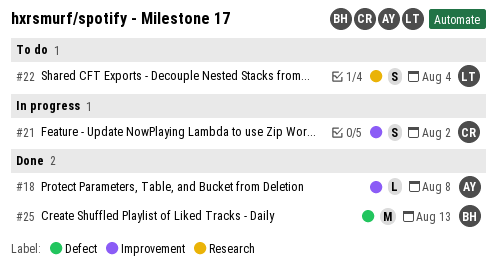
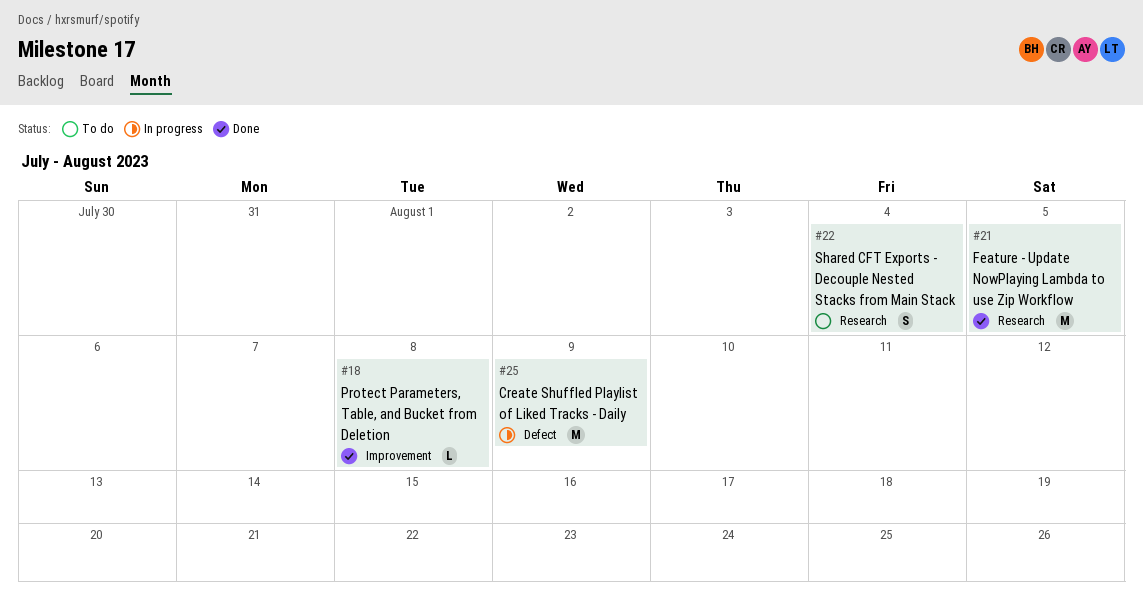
#21, status: In progress -> Done
#21, label: Improvement -> Research
#21, estimate: S -> M
#21, due: Aug 2 -> Aug 5
#25, status: Done -> In progress
#25, due: Aug 13 -> Aug 9

